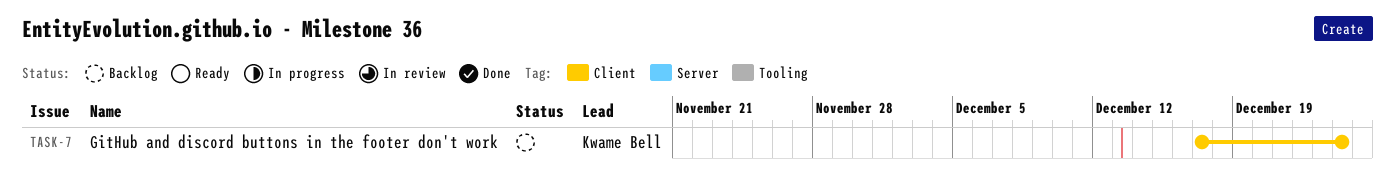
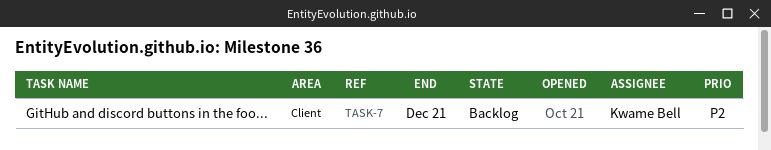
TASK-7, due: Dec 24 -> Dec 21

